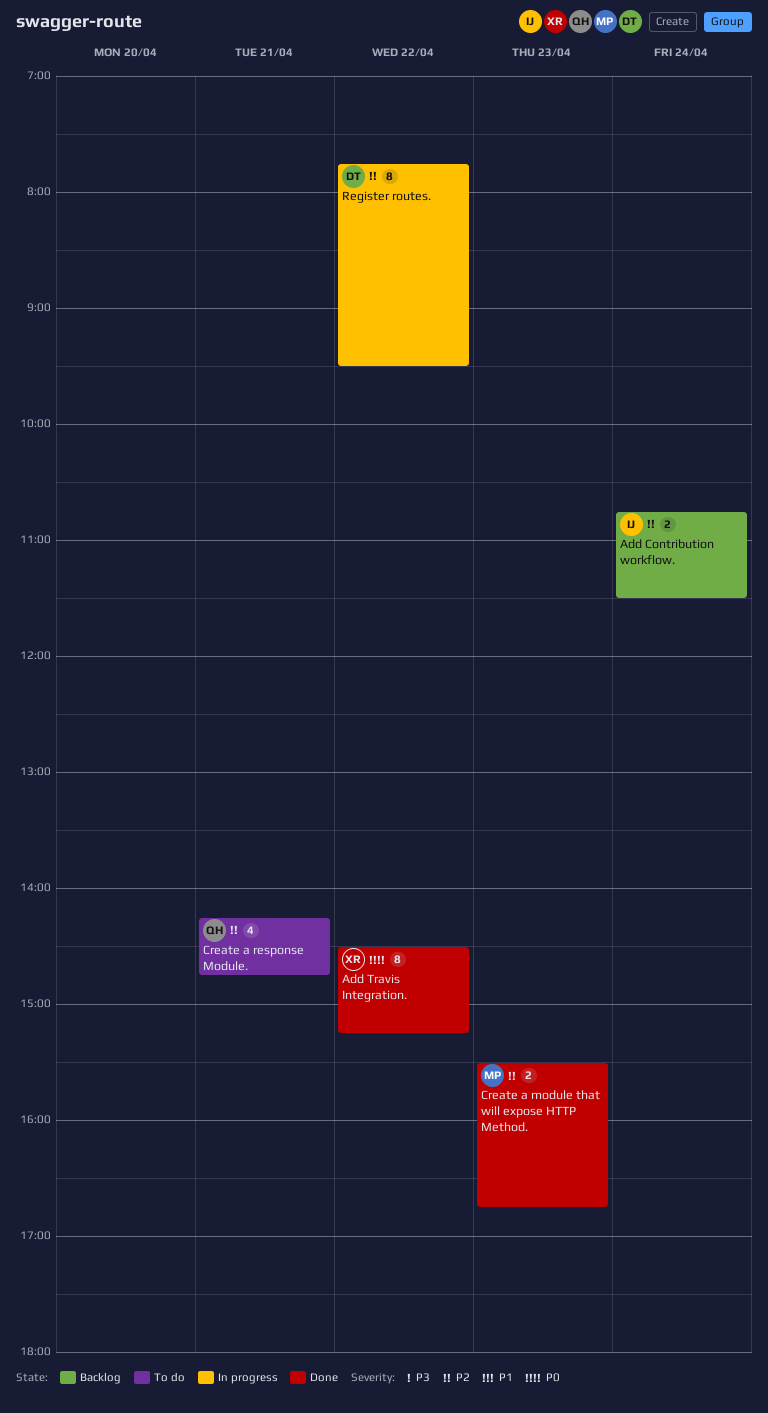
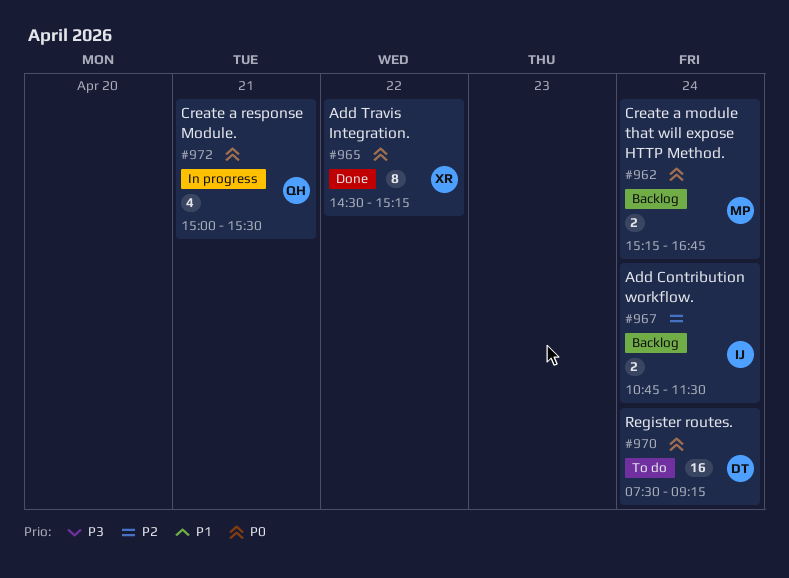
Create a module that will expose HTTP Method., status: Done -> Backlog
Create a module that will expose HTTP Method., priority: P2 -> P0
Create a module that will expose HTTP Method., day: Apr 23 -> Apr 24
Create a module that will expose HTTP Method., begins: 15:30 -> 15:15
Create a response Module., status: To do -> In progress
Create a response Module., priority: P2 -> P0
Create a response Module., begins: 14:15 -> 15:00
Create a response Module., ends: 14:45 -> 15:30
Register routes., status: In progress -> To do
Register routes., priority: P2 -> P0
Register routes., estimate: 8 -> 16
Register routes., day: Apr 22 -> Apr 24
Register routes., begins: 07:45 -> 07:30
Register routes., ends: 09:30 -> 09:15

